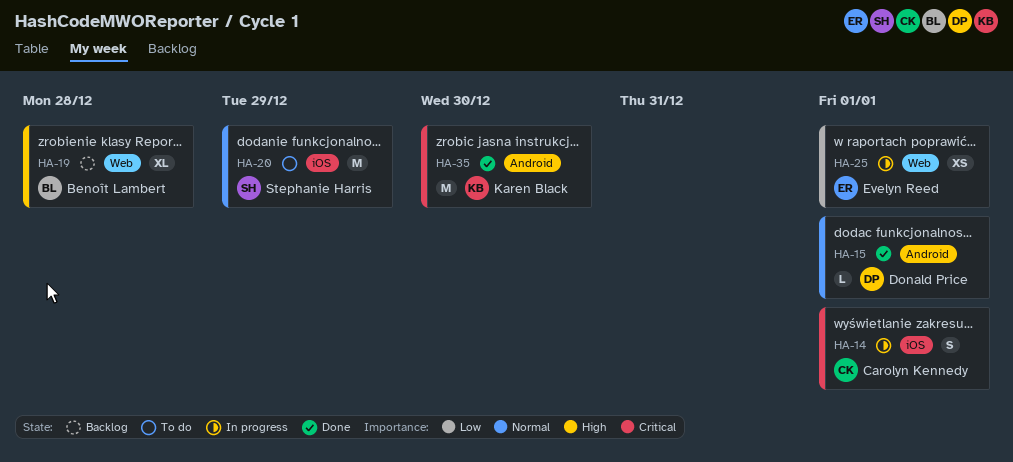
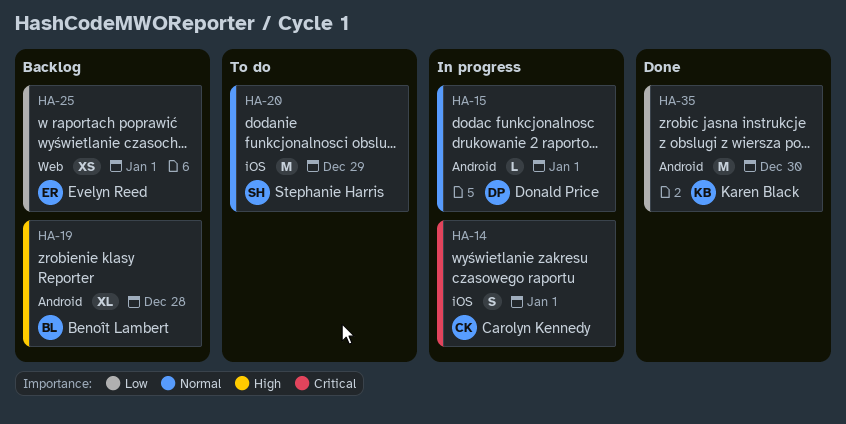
HA-15, status: Done -> In progress
HA-19, label: Web -> Android
HA-25, status: In progress -> Backlog
HA-35, priority: Critical -> Low

